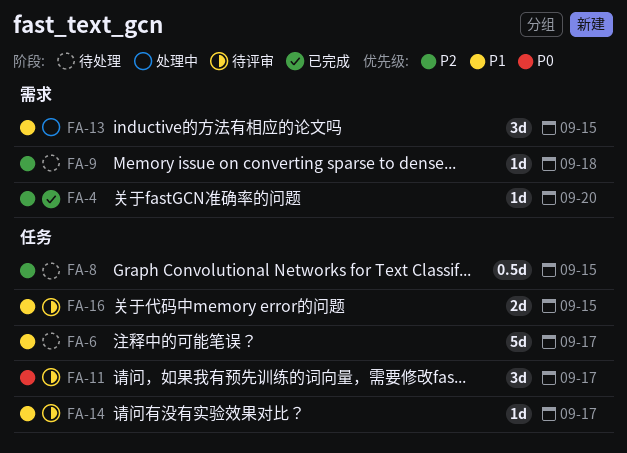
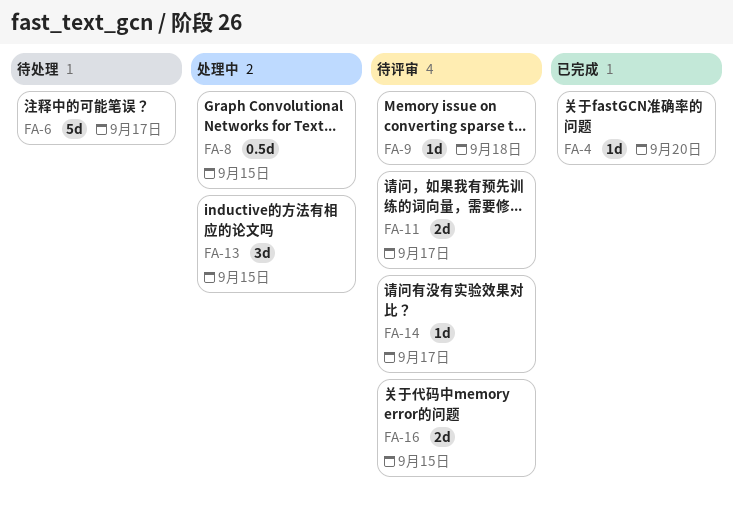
FA-8, status: 待处理 -> 处理中
FA-9, status: 待处理 -> 待评审
FA-11, estimate: 3d -> 2d

